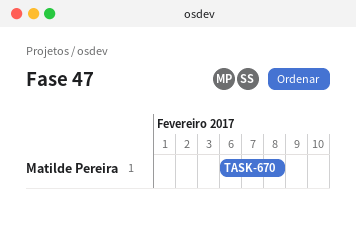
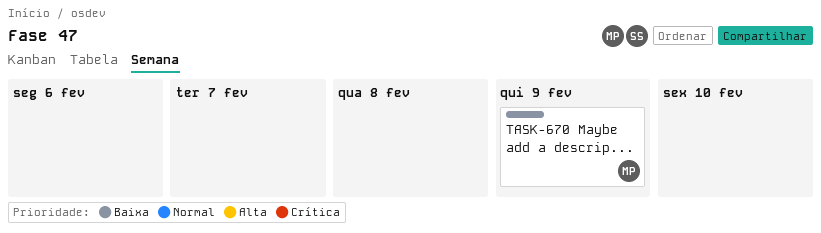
TASK-670, due: Feb 8 -> Feb 9

